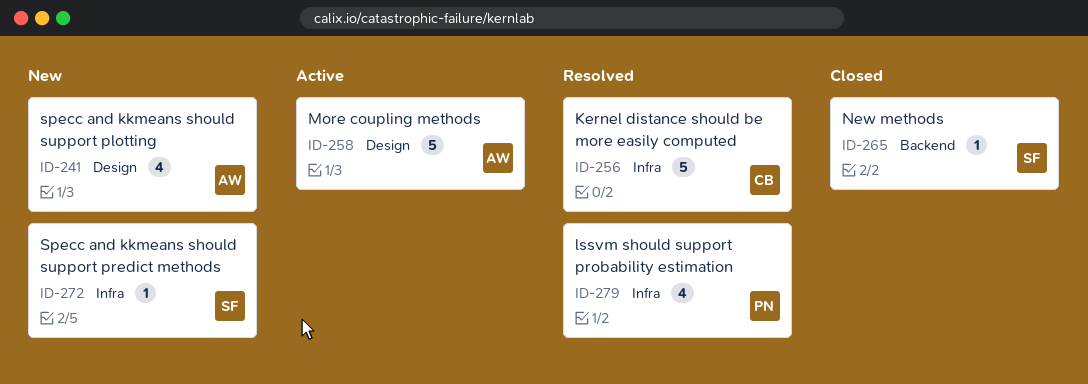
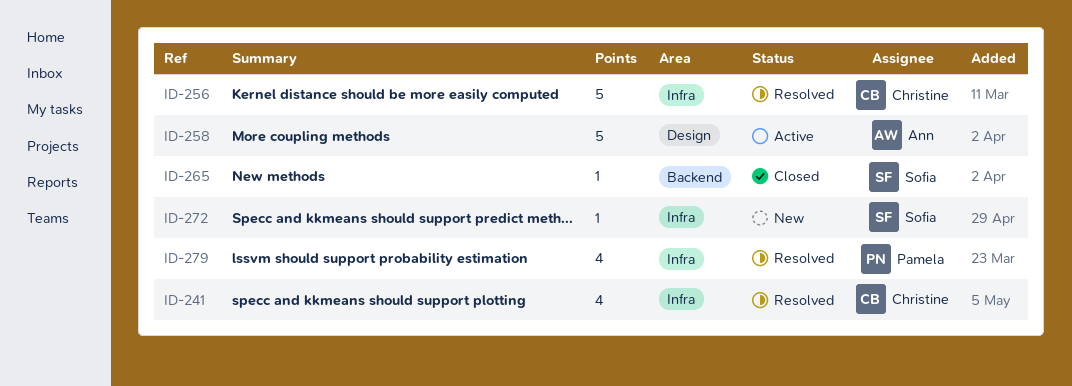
ID-241, status: New -> Resolved
ID-241, owner: Ann -> Christine
ID-241, label: Design -> Infra

